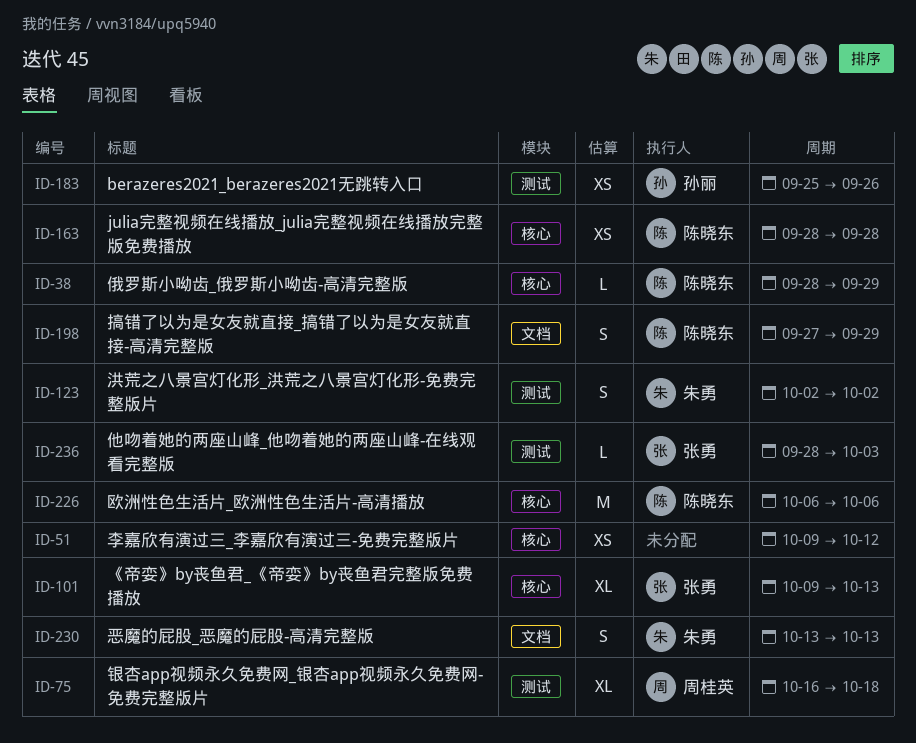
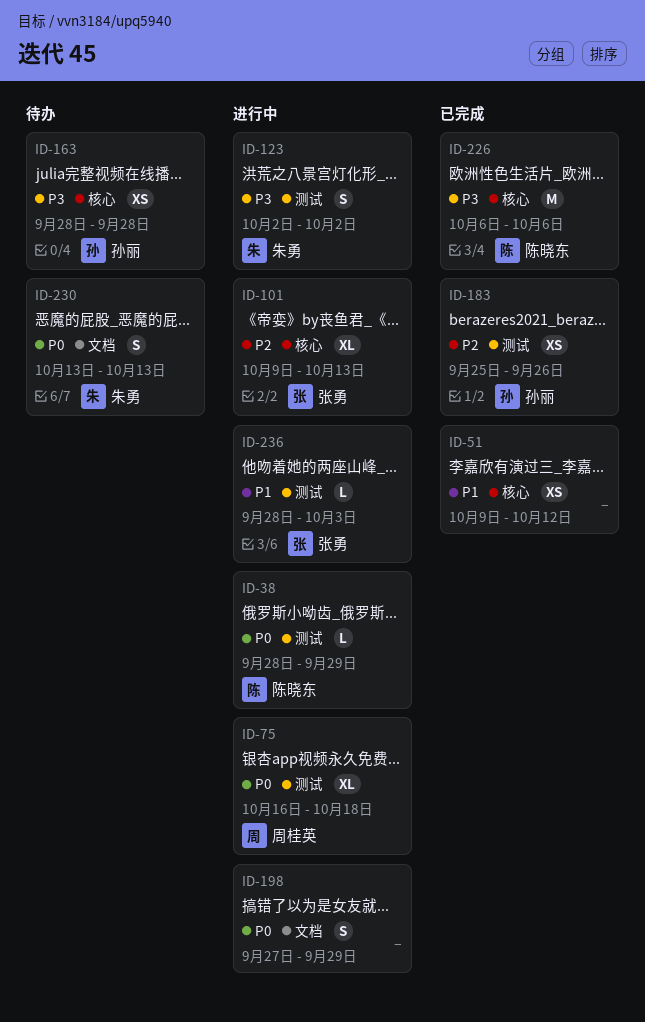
ID-38, label: 核心 -> 测试
ID-163, owner: 陈晓东 -> 孙丽
ID-198, owner: 陈晓东 -> none

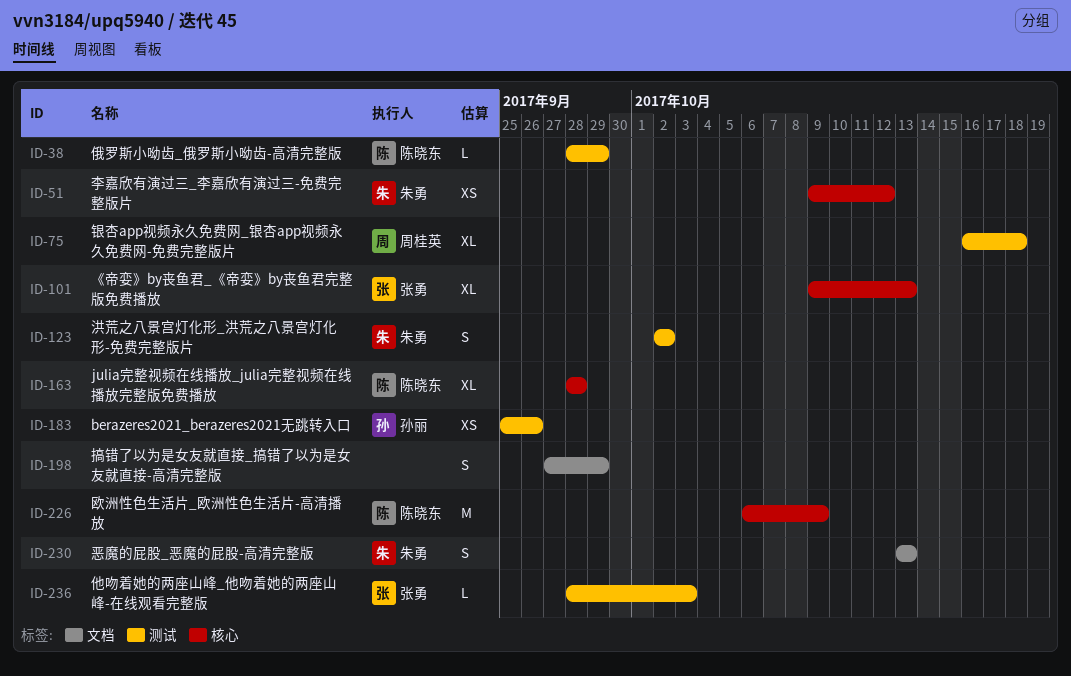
ID-51, owner: none -> 朱勇
ID-163, owner: 孙丽 -> 陈晓东
ID-163, estimate: XS -> XL
ID-226, due: Oct 6 -> Oct 9

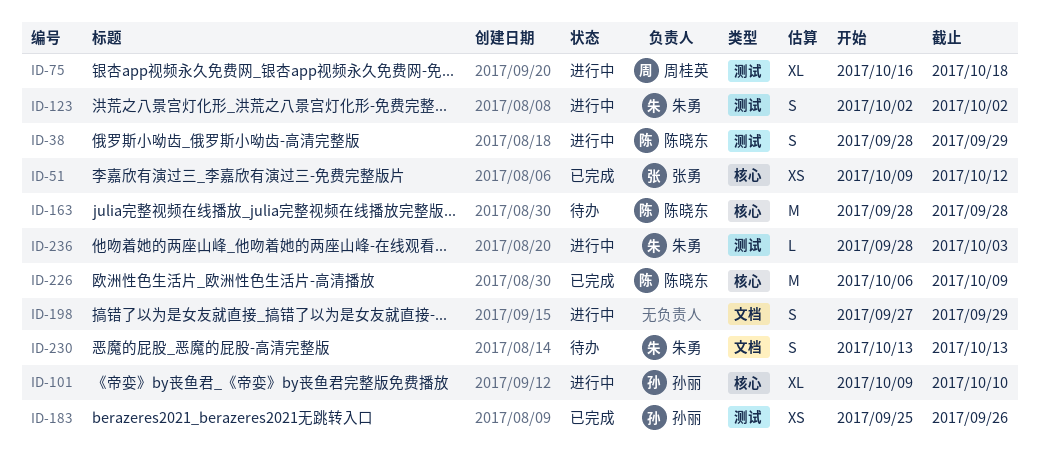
ID-38, estimate: L -> S
ID-51, owner: 朱勇 -> 张勇
ID-101, owner: 张勇 -> 孙丽
ID-101, due: Oct 13 -> Oct 10
ID-163, estimate: XL -> M
ID-236, owner: 张勇 -> 朱勇

